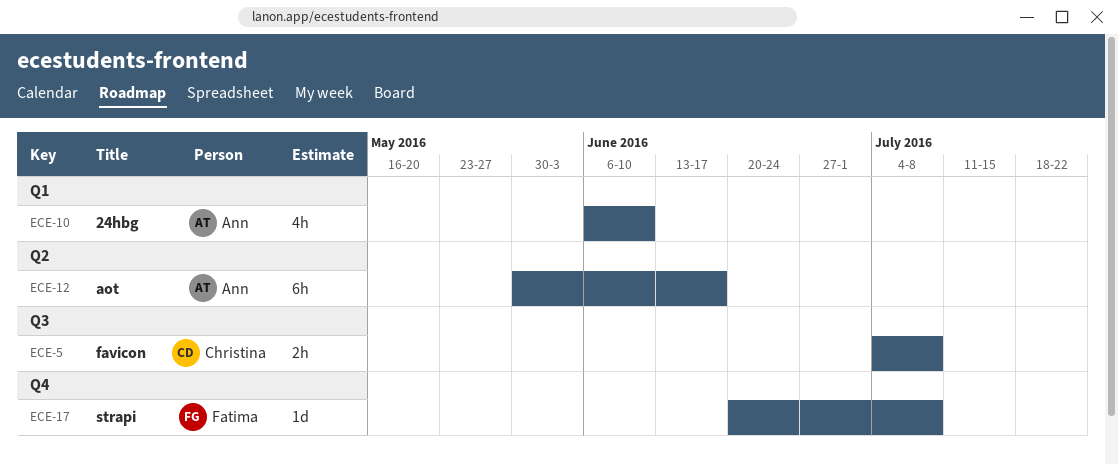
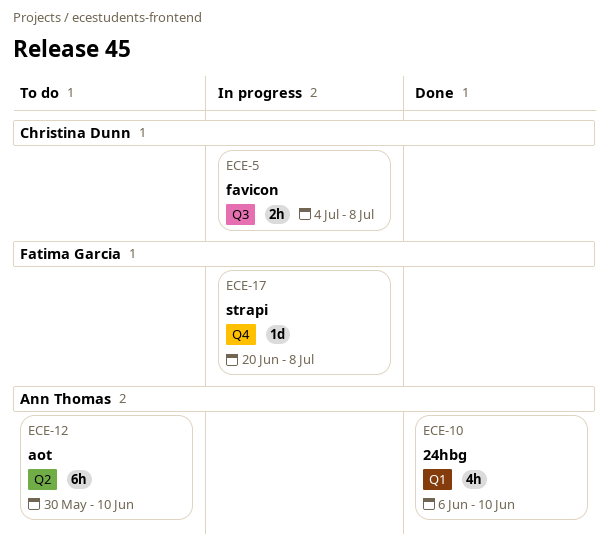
ECE-12, due: Jun 17 -> Jun 10

